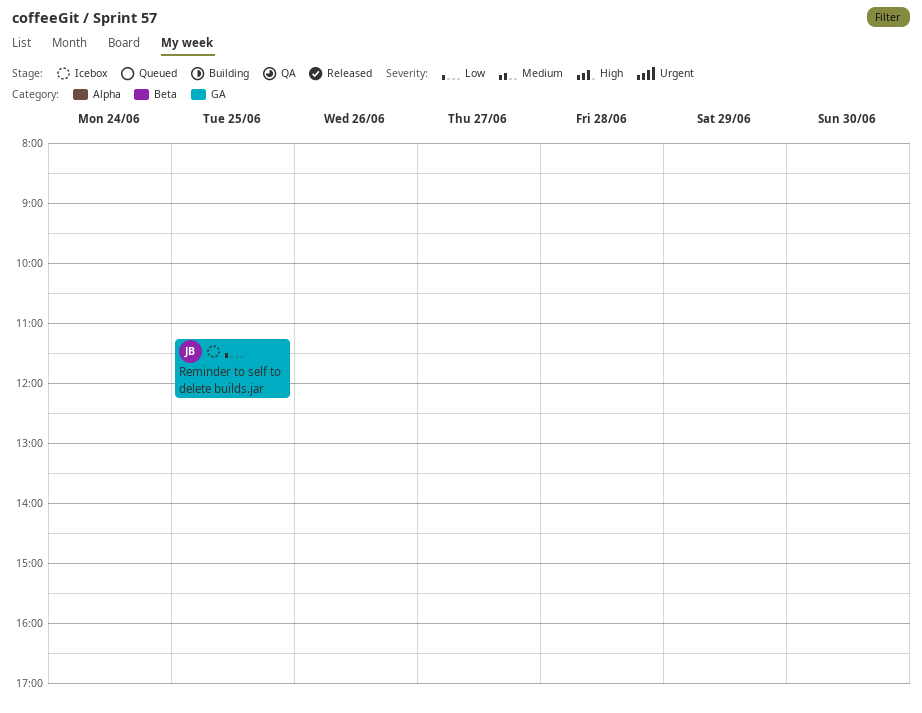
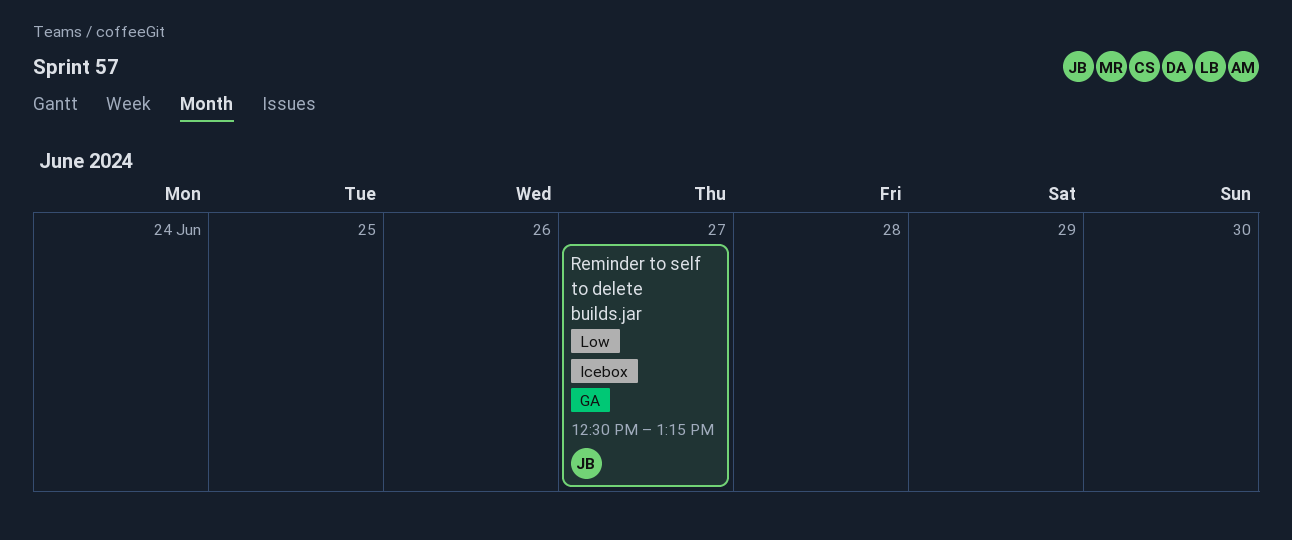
Reminder to self to delete builds.jar, day: Jun 25 -> Jun 27
Reminder to self to delete builds.jar, begins: 11:15 -> 12:30
Reminder to self to delete builds.jar, ends: 12:15 -> 13:15

